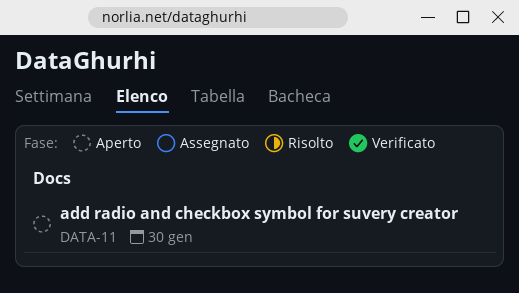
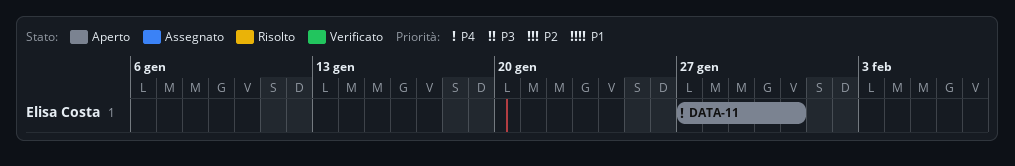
DATA-11, due: Jan 30 -> Jan 31

